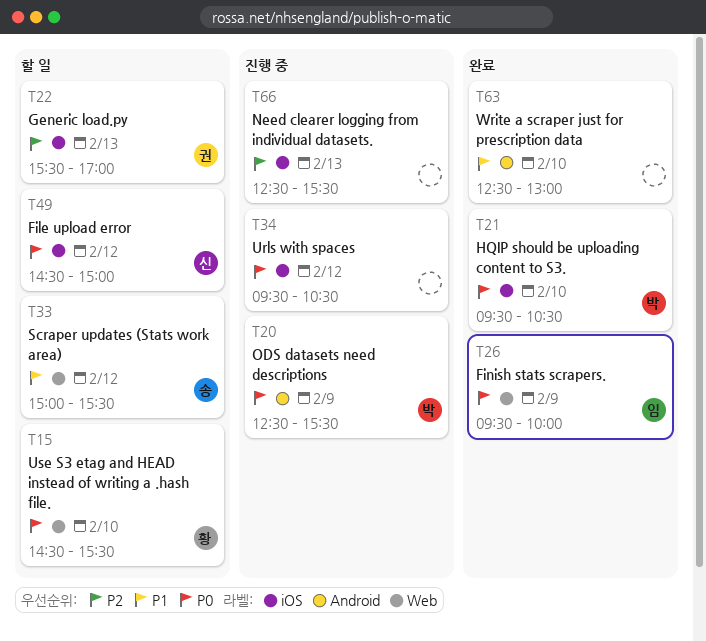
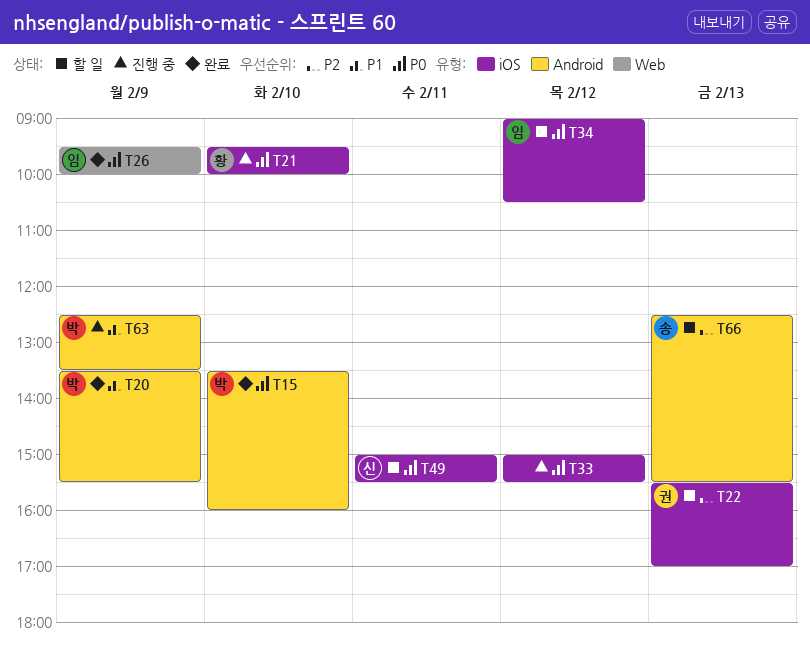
T15, status: 할 일 -> 완료
T15, owner: 황 -> 박
T15, label: Web -> Android
T15, begins: 14:30 -> 13:30
T15, ends: 15:30 -> 16:00
T20, status: 진행 중 -> 완료
T20, priority: P0 -> P1
T20, begins: 12:30 -> 13:30
T21, status: 완료 -> 진행 중
T21, owner: 박 -> 황
T21, ends: 10:30 -> 10:00
T33, status: 할 일 -> 진행 중
T33, owner: 송 -> none
T33, priority: P1 -> P0
T33, label: Web -> iOS
T34, status: 진행 중 -> 할 일
T34, owner: none -> 임
T34, begins: 09:30 -> 09:00
T49, day: Feb 12 -> Feb 11
T49, begins: 14:30 -> 15:00
T49, ends: 15:00 -> 15:30
T63, status: 완료 -> 진행 중
T63, owner: none -> 박
T63, day: Feb 10 -> Feb 9
T63, ends: 13:00 -> 13:30
T66, status: 진행 중 -> 할 일
T66, owner: none -> 송
T66, label: iOS -> Android

